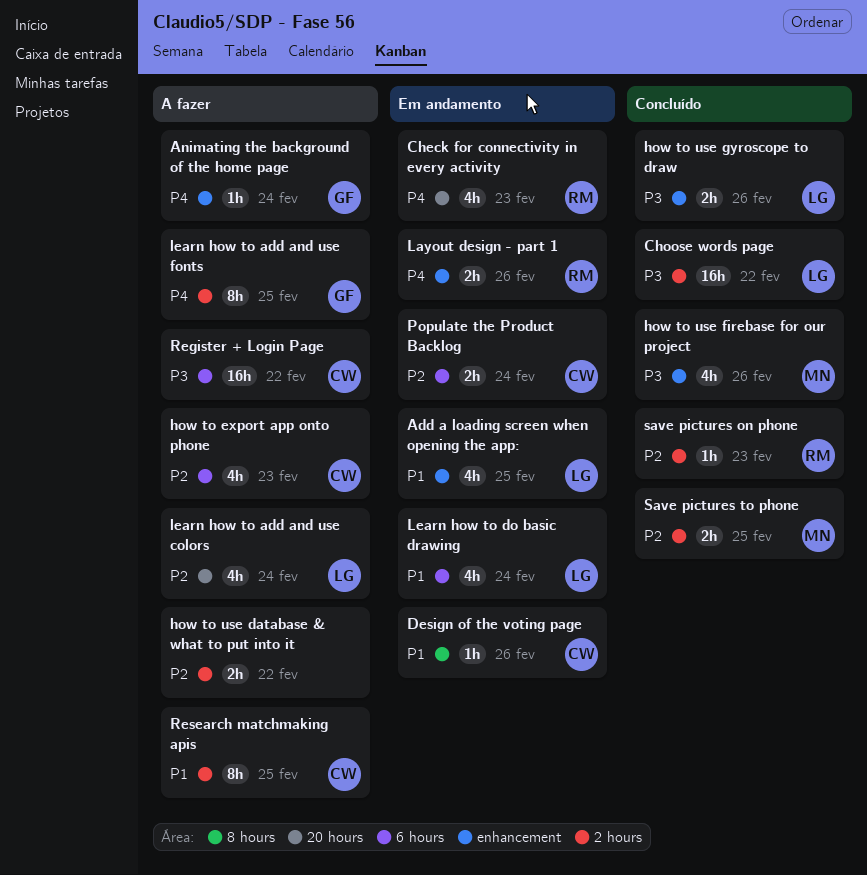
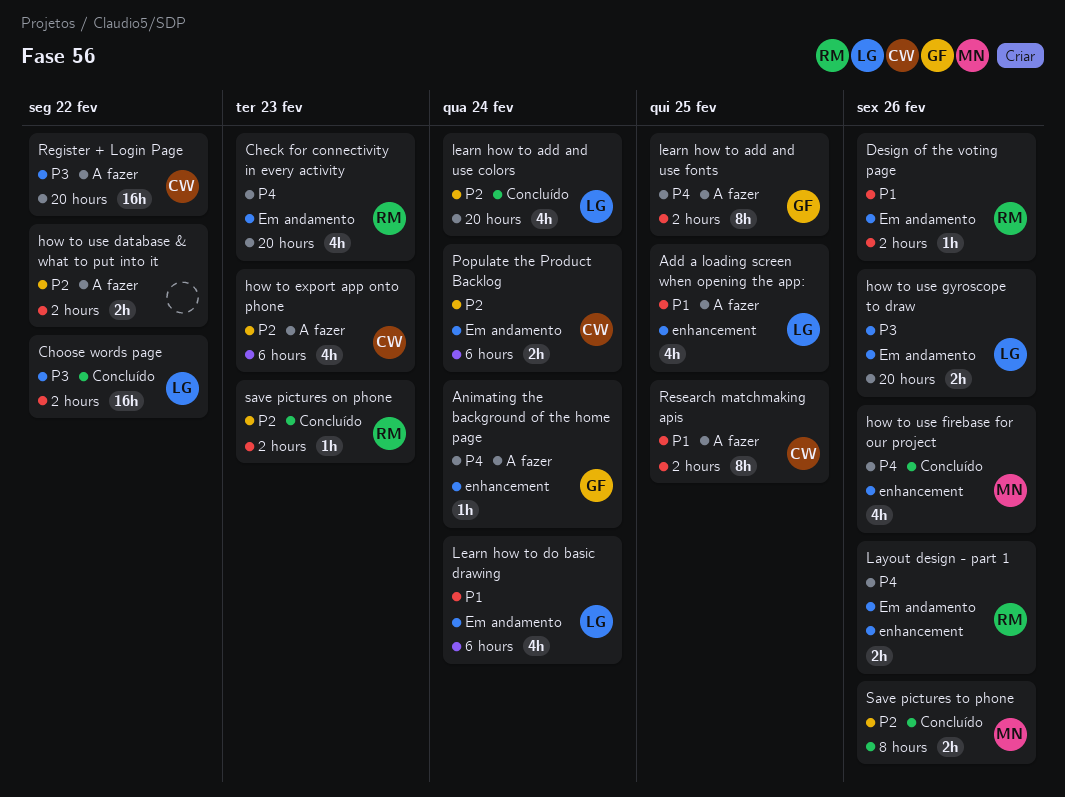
Add a loading screen when opening the app:, status: Em andamento -> A fazer
Design of the voting page, owner: CW -> RM
Design of the voting page, label: 8 hours -> 2 hours
how to use firebase for our project, priority: P3 -> P4
how to use gyroscope to draw, status: Concluído -> Em andamento
how to use gyroscope to draw, label: enhancement -> 20 hours
learn how to add and use colors, status: A fazer -> Concluído
Register + Login Page, label: 6 hours -> 20 hours
Save pictures to phone, label: 2 hours -> 8 hours
Save pictures to phone, due: Feb 25 -> Feb 26

